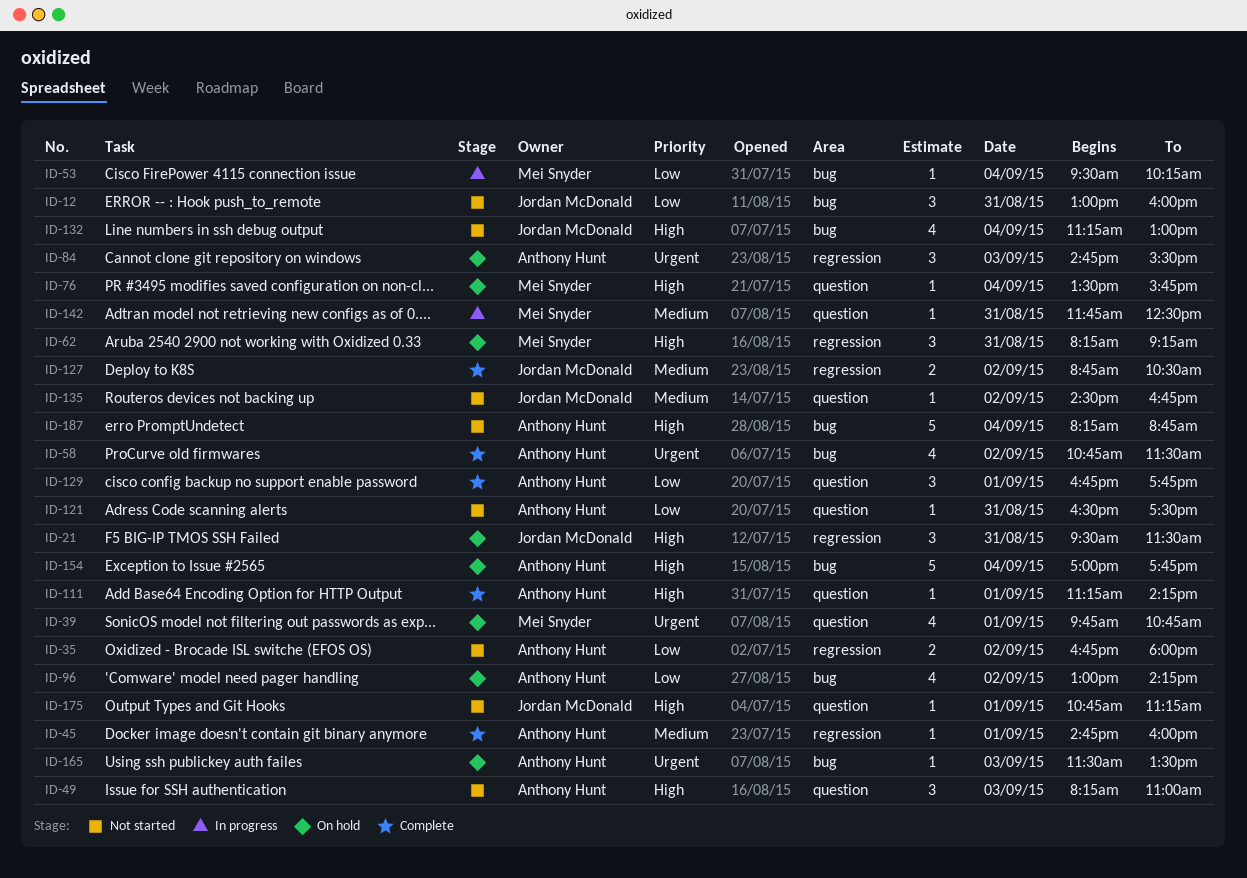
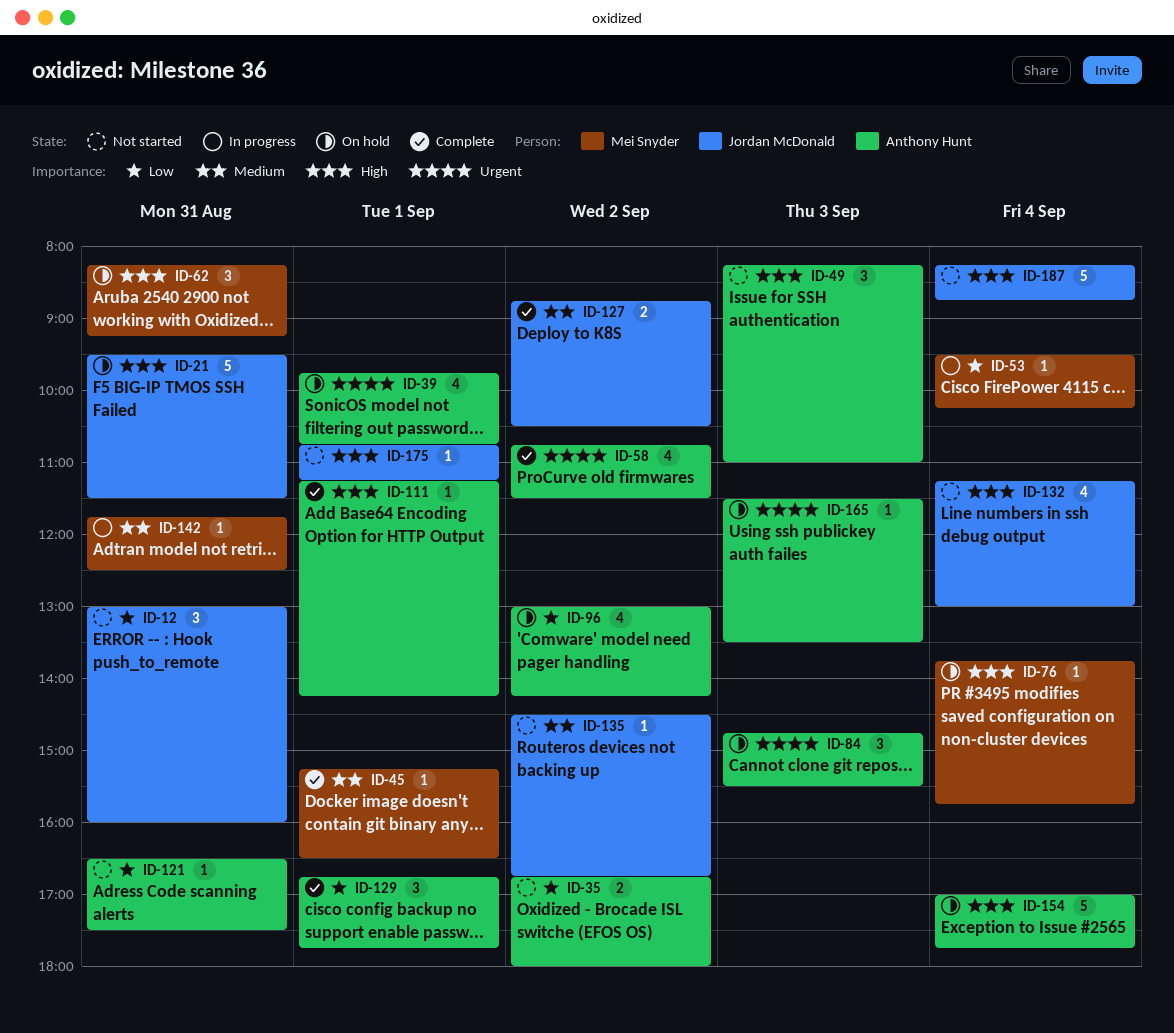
ID-21, estimate: 3 -> 5
ID-39, owner: Mei Snyder -> Anthony Hunt
ID-45, owner: Anthony Hunt -> Mei Snyder
ID-45, begins: 14:45 -> 15:15
ID-45, ends: 16:00 -> 16:30
ID-76, begins: 13:30 -> 13:45
ID-187, owner: Anthony Hunt -> Jordan McDonald

